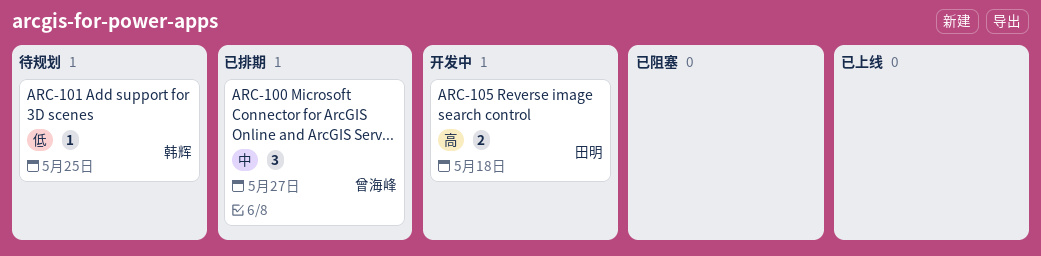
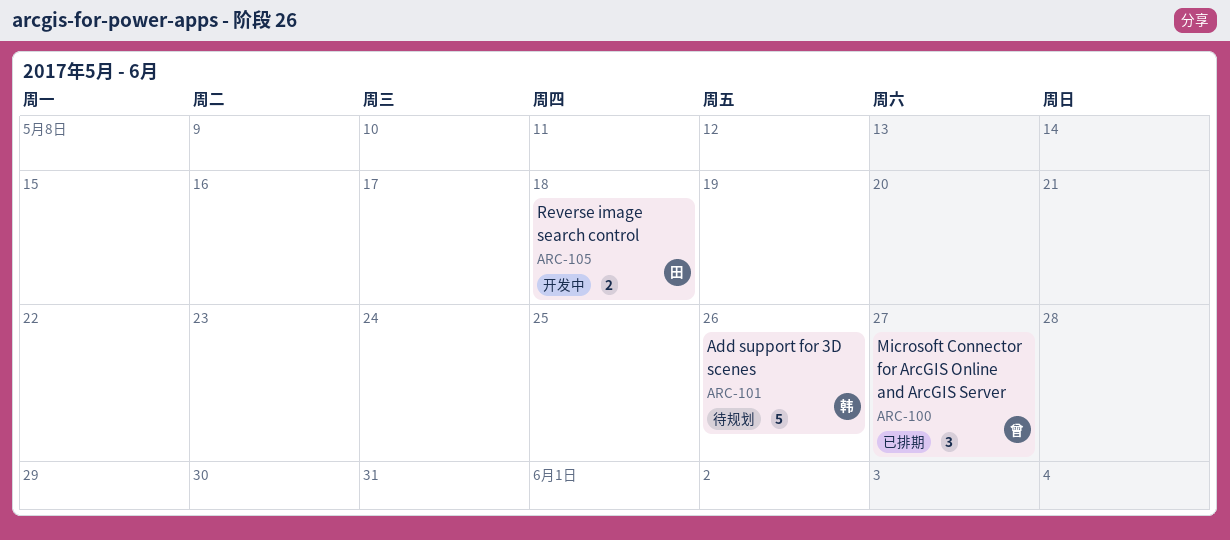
ARC-101, estimate: 1 -> 5
ARC-101, due: May 25 -> May 26

